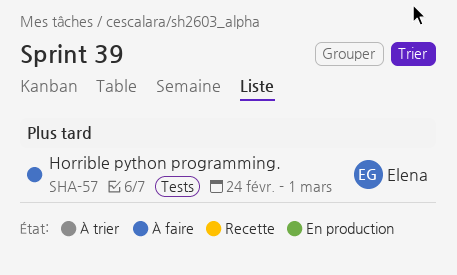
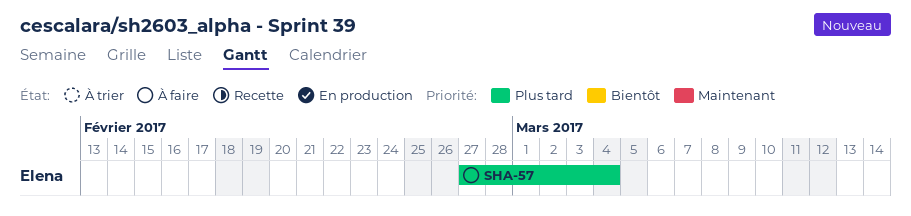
SHA-57, start: Feb 24 -> Feb 27
SHA-57, due: Mar 1 -> Mar 4

